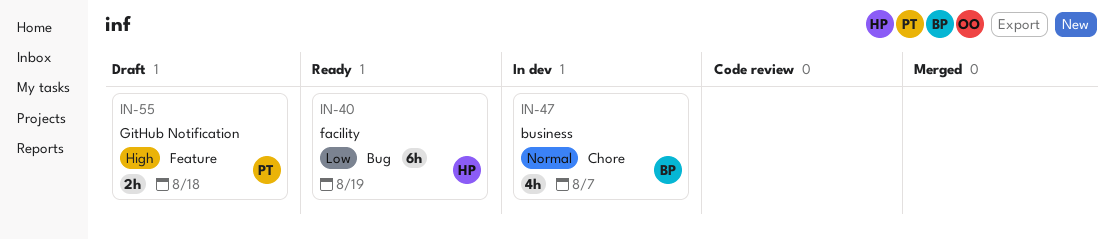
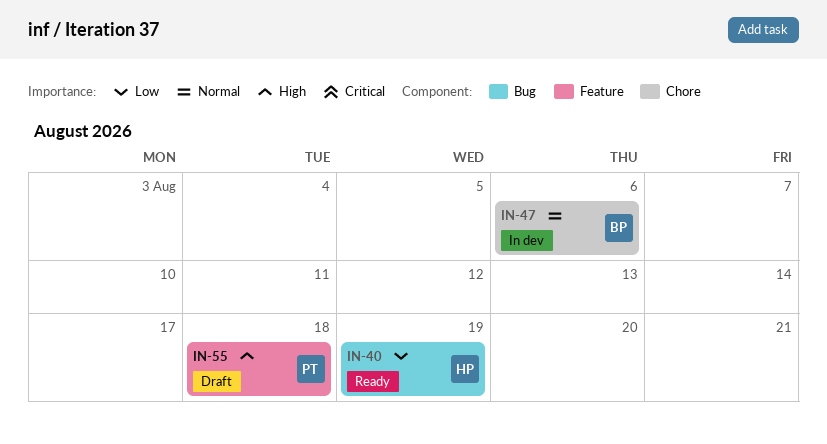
IN-47, due: Aug 7 -> Aug 6

